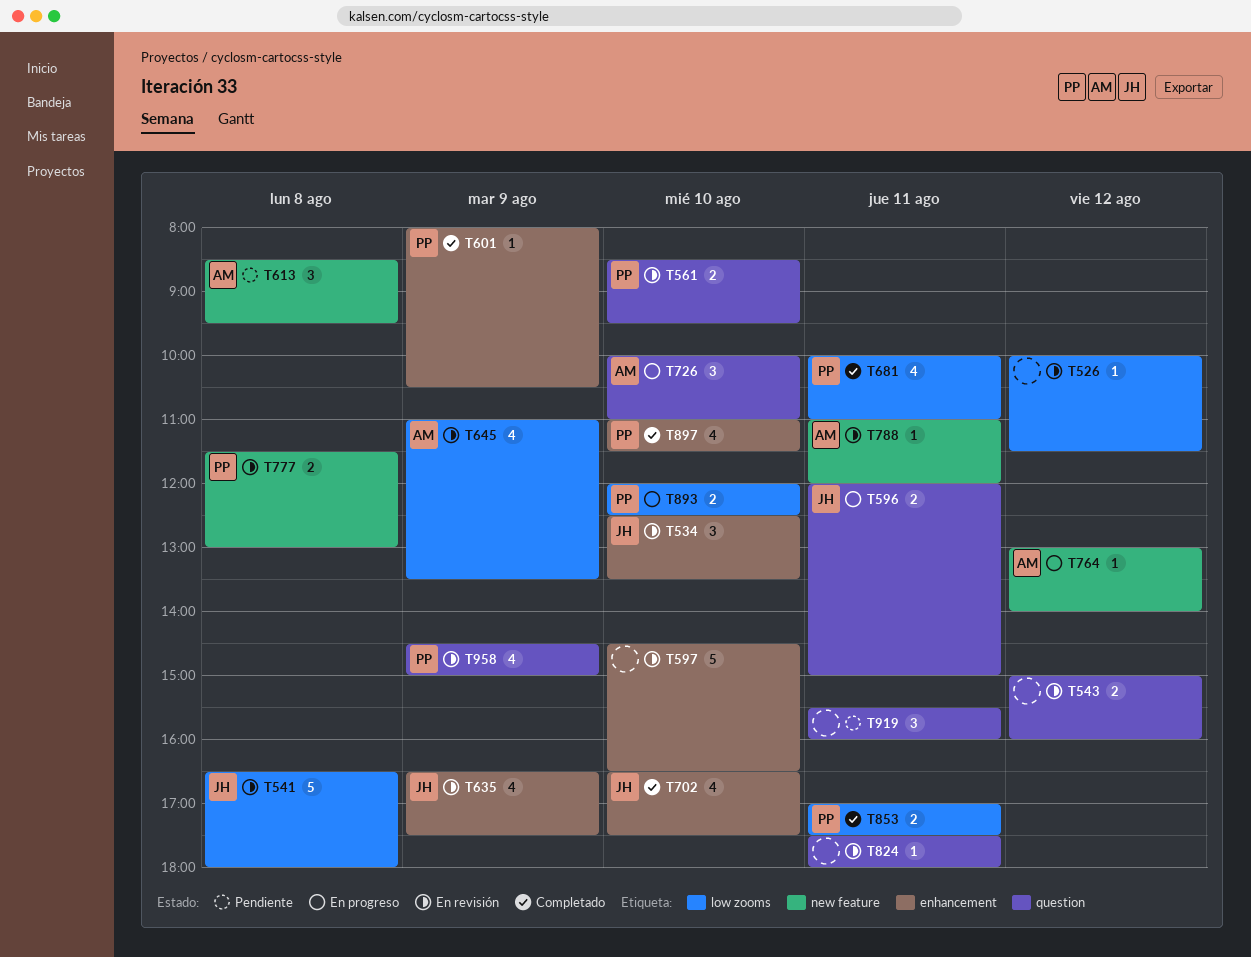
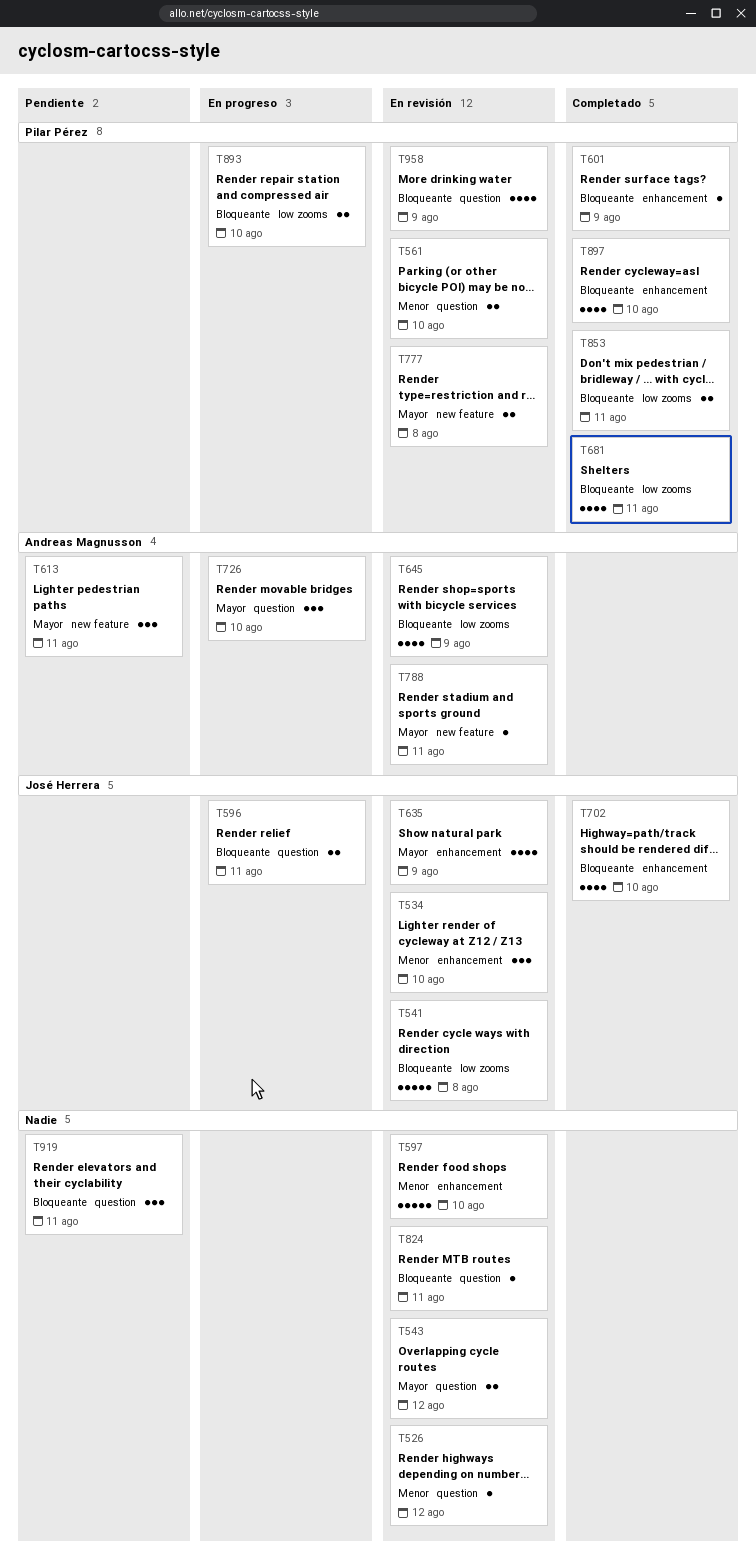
T526, label: low zooms -> question
T613, day: Aug 8 -> Aug 11
T764: present -> none

